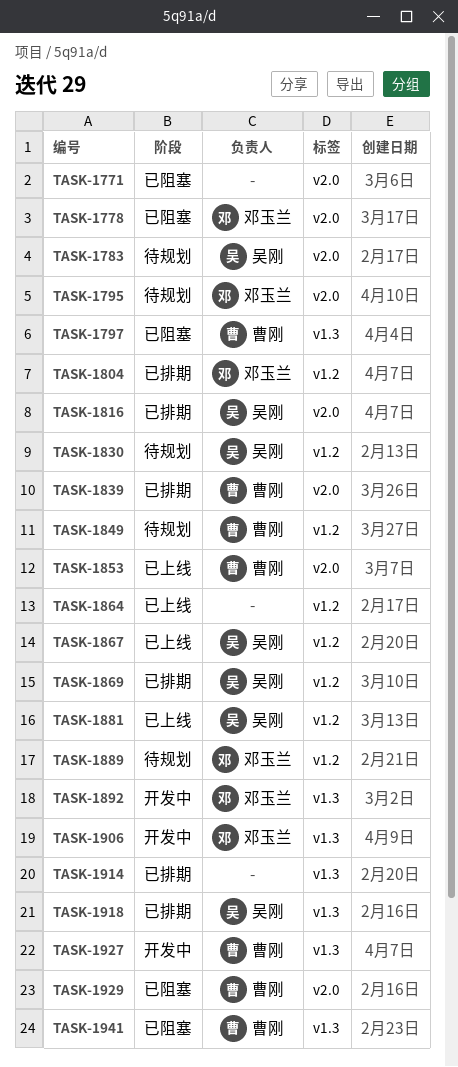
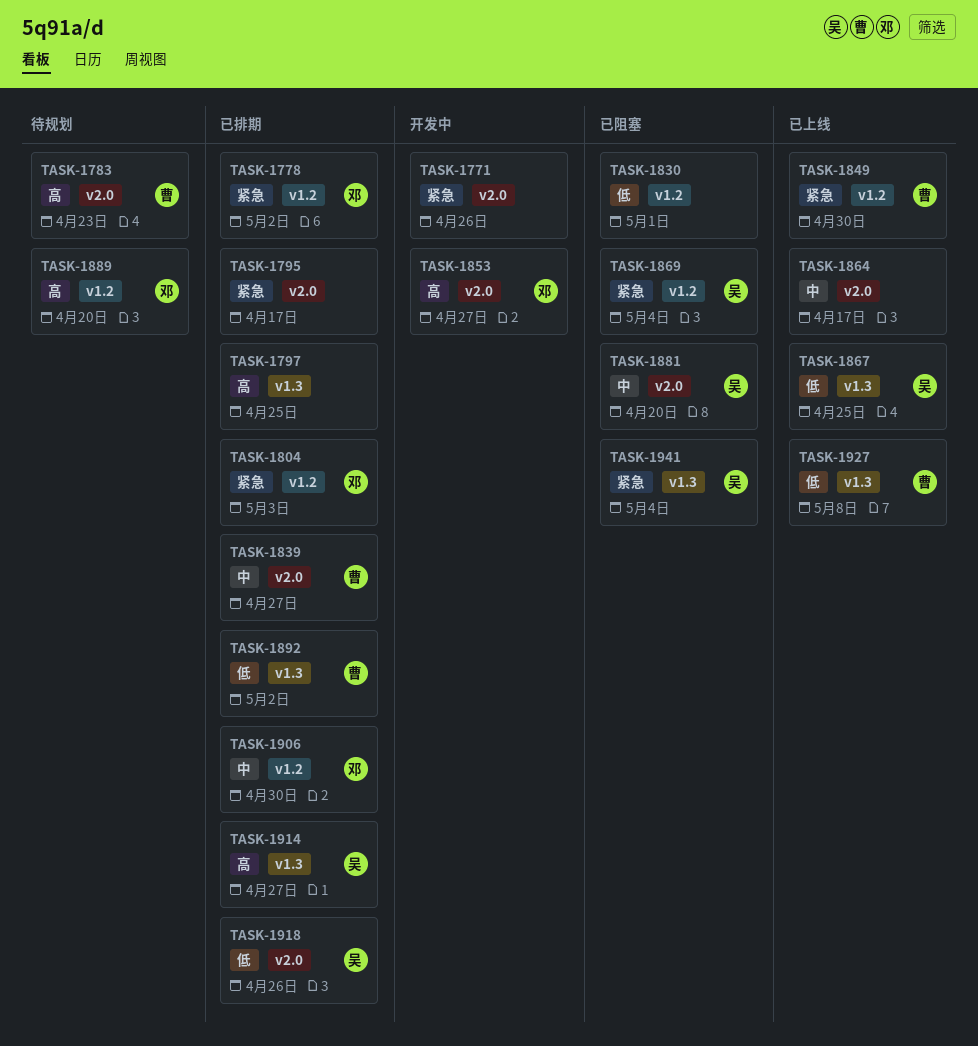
TASK-1771, status: 已阻塞 -> 开发中
TASK-1778, status: 已阻塞 -> 已排期
TASK-1778, label: v2.0 -> v1.2
TASK-1783, owner: 吴刚 -> 曹刚
TASK-1795, status: 待规划 -> 已排期
TASK-1795, owner: 邓玉兰 -> none
TASK-1797, status: 已阻塞 -> 已排期
TASK-1797, owner: 曹刚 -> none
TASK-1816: present -> none
TASK-1830, status: 待规划 -> 已阻塞
TASK-1830, owner: 吴刚 -> none
TASK-1849, status: 待规划 -> 已上线
TASK-1853, status: 已上线 -> 开发中
TASK-1853, owner: 曹刚 -> 邓玉兰
TASK-1864, label: v1.2 -> v2.0
TASK-1867, label: v1.2 -> v1.3
TASK-1869, status: 已排期 -> 已阻塞
TASK-1881, status: 已上线 -> 已阻塞
TASK-1881, label: v1.2 -> v2.0
TASK-1892, status: 开发中 -> 已排期
TASK-1892, owner: 邓玉兰 -> 曹刚
TASK-1906, status: 开发中 -> 已排期
TASK-1906, label: v1.3 -> v1.2
TASK-1914, owner: none -> 吴刚
TASK-1918, label: v1.3 -> v2.0
TASK-1927, status: 开发中 -> 已上线
TASK-1929: present -> none
TASK-1941, owner: 曹刚 -> 吴刚

